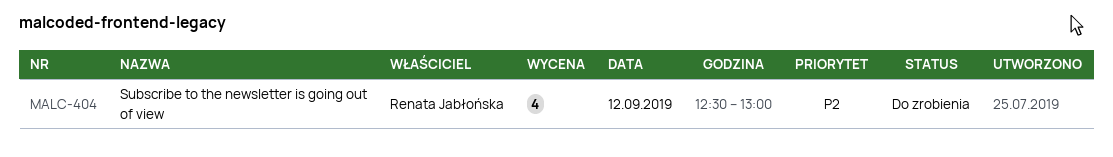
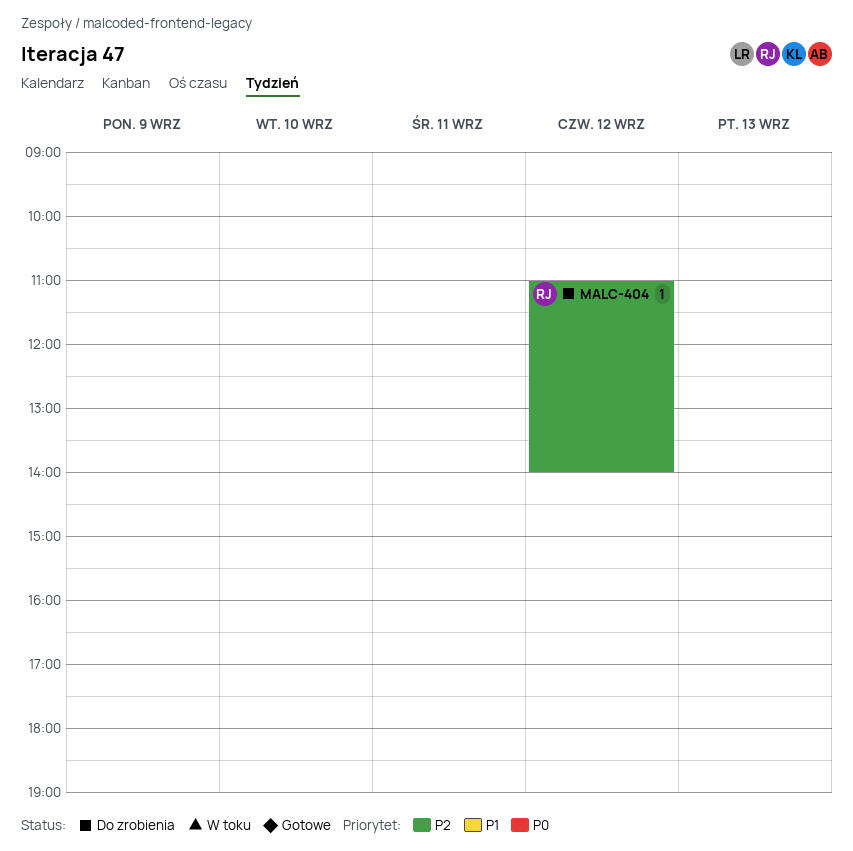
MALC-404, estimate: 4 -> 1
MALC-404, begins: 12:30 -> 11:00
MALC-404, ends: 13:00 -> 14:00

